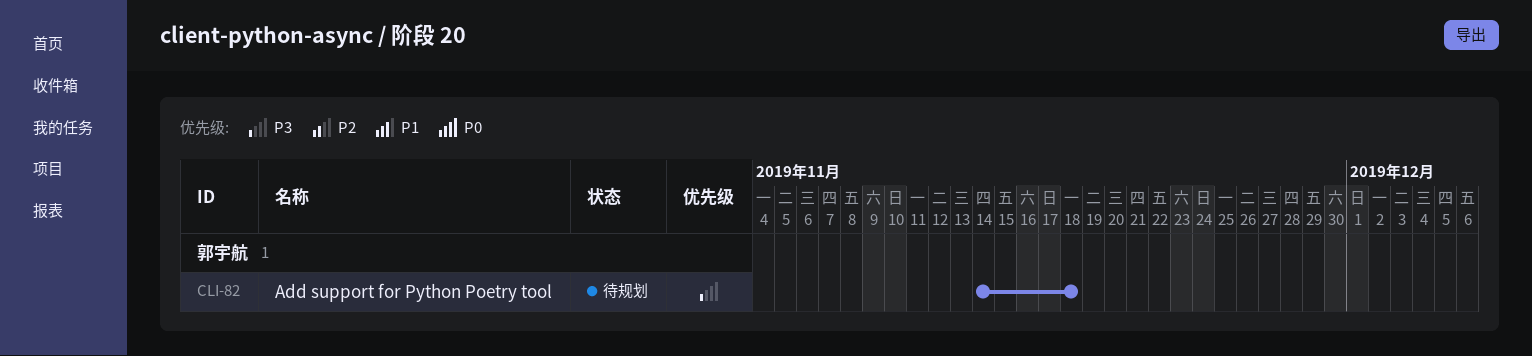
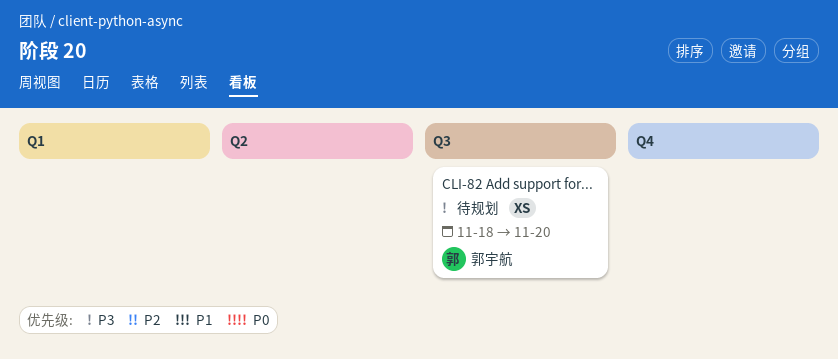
CLI-82, start: Nov 14 -> Nov 18
CLI-82, due: Nov 18 -> Nov 20

